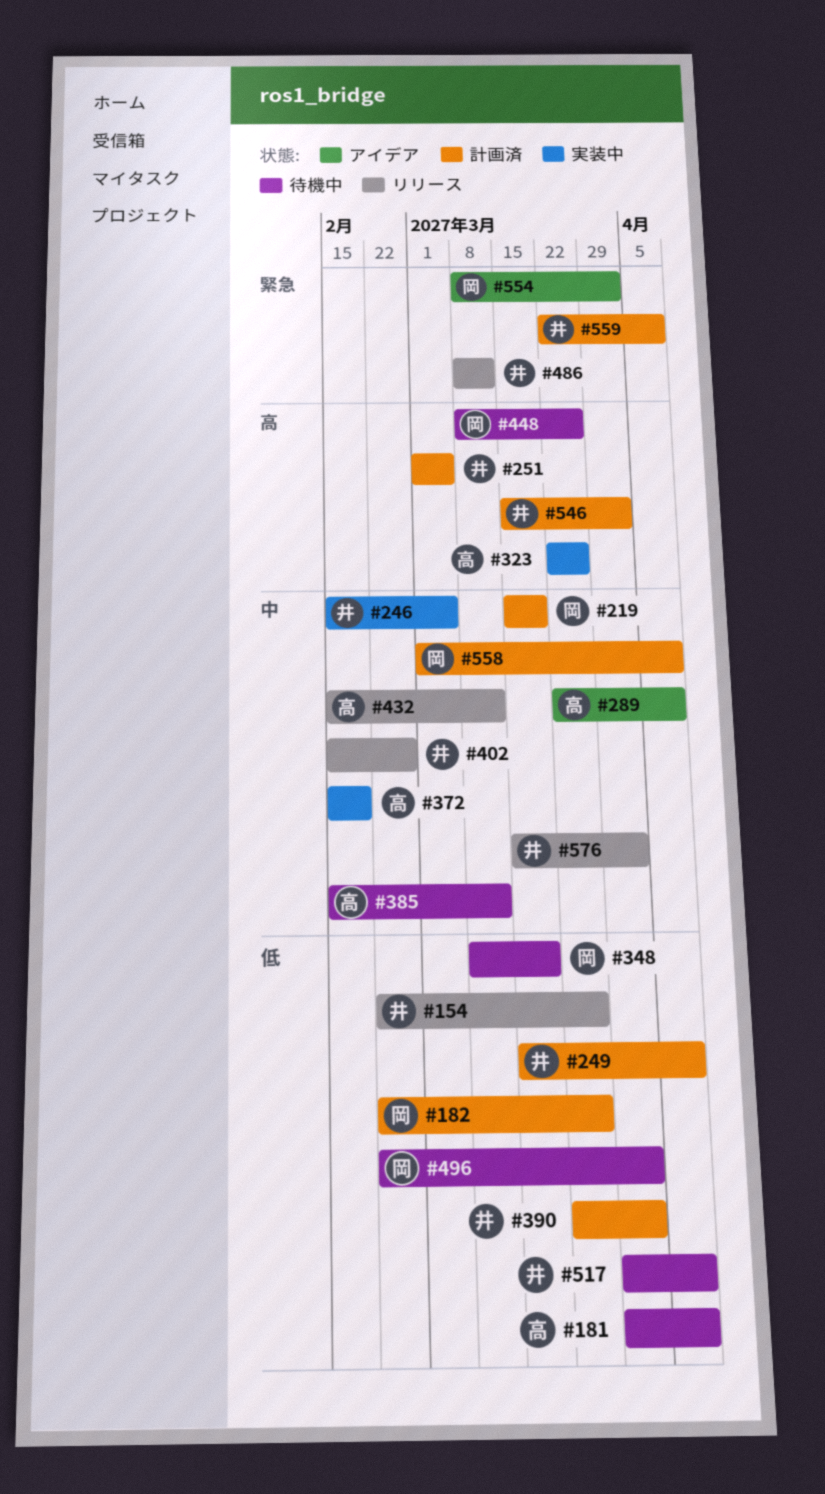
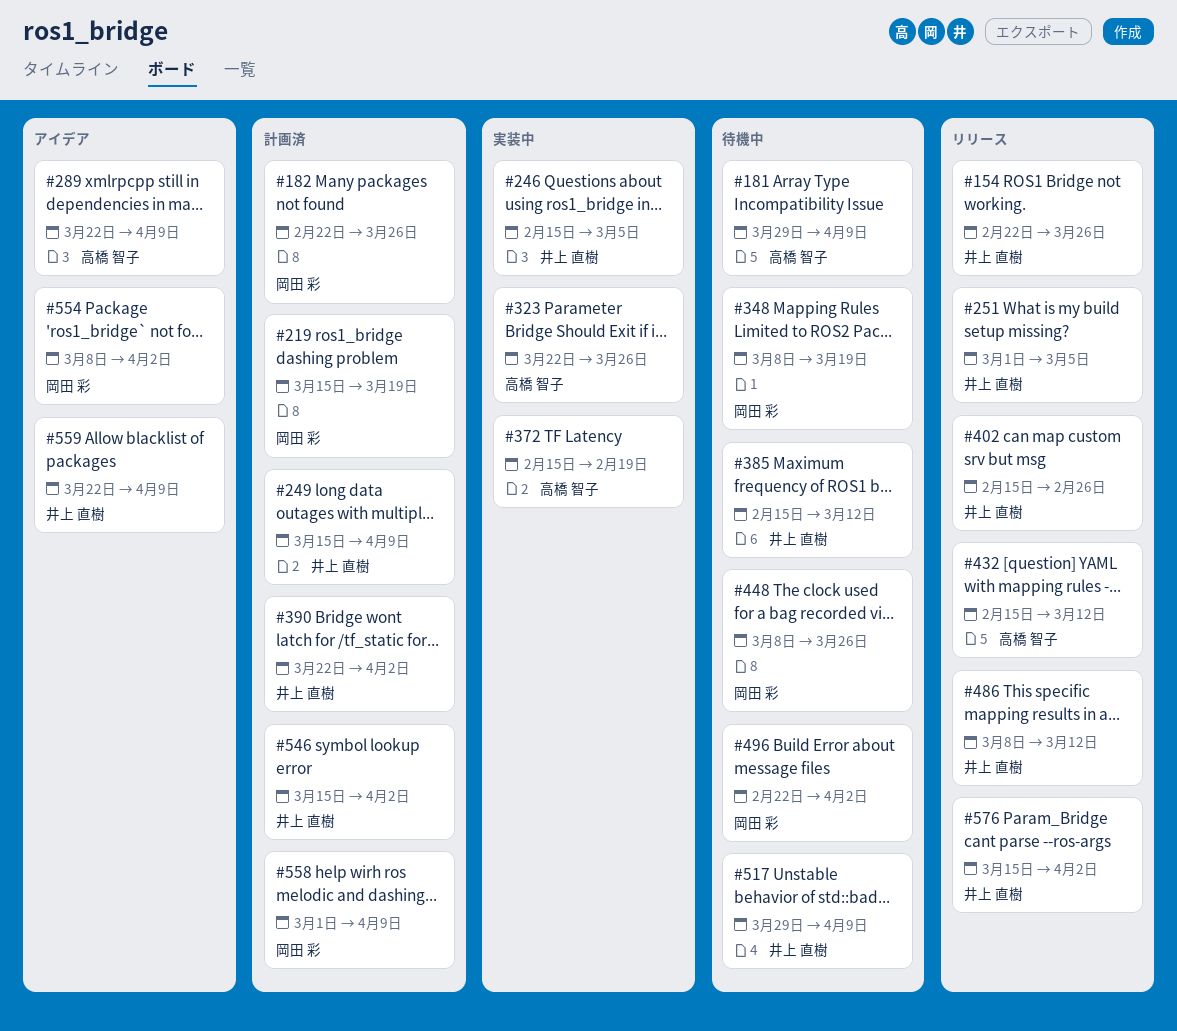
#251, status: 計画済 -> リリース
#385, owner: 高橋 智子 -> 井上 直樹
#559, status: 計画済 -> アイデア

